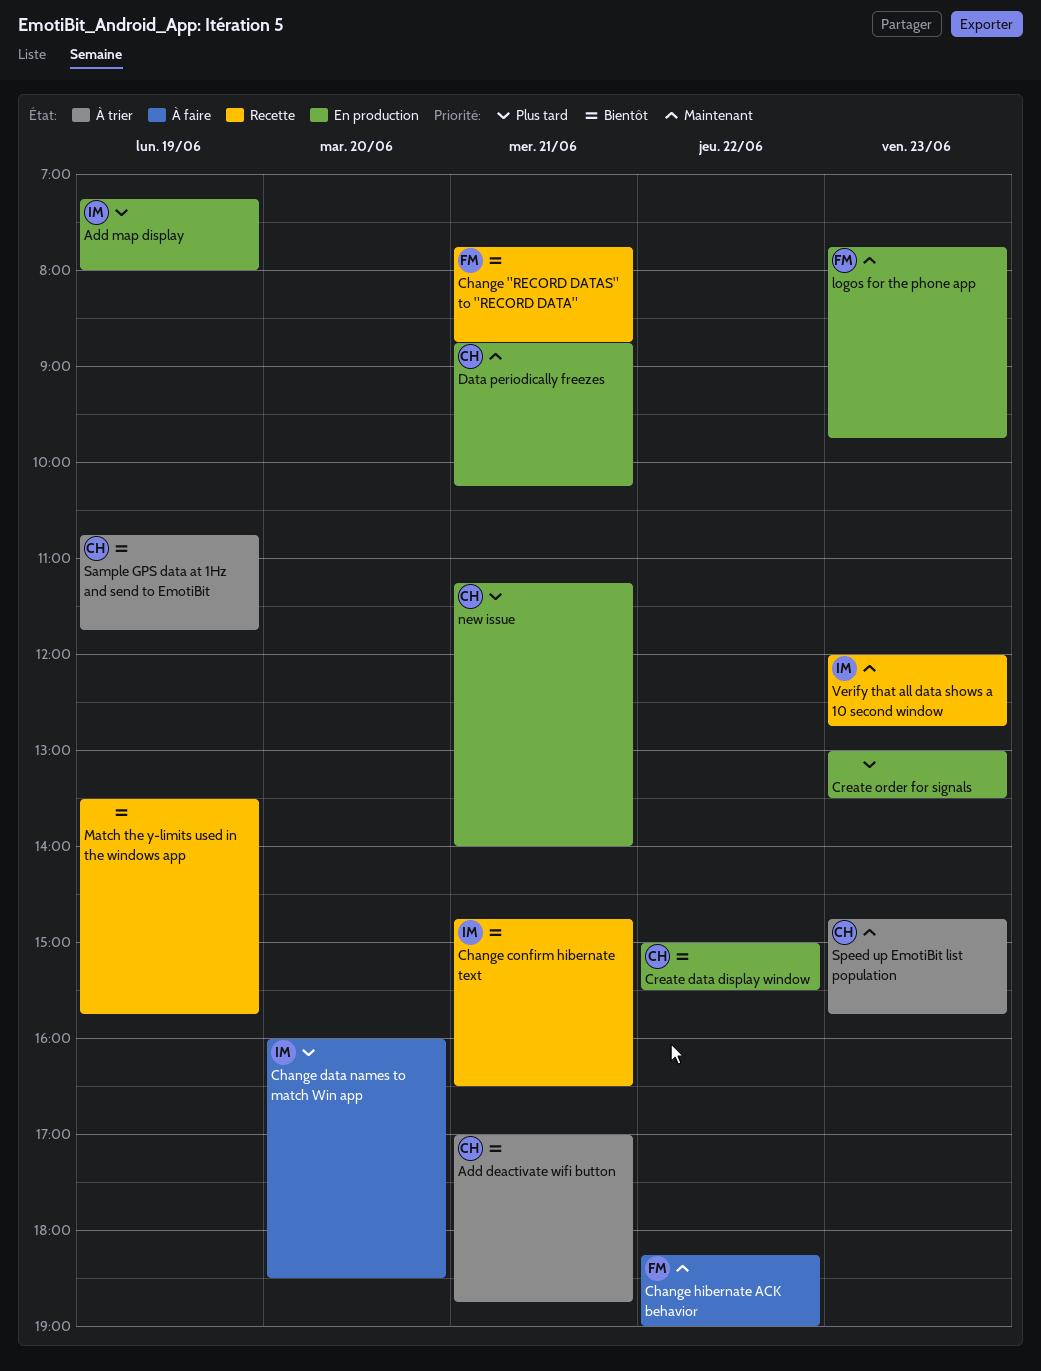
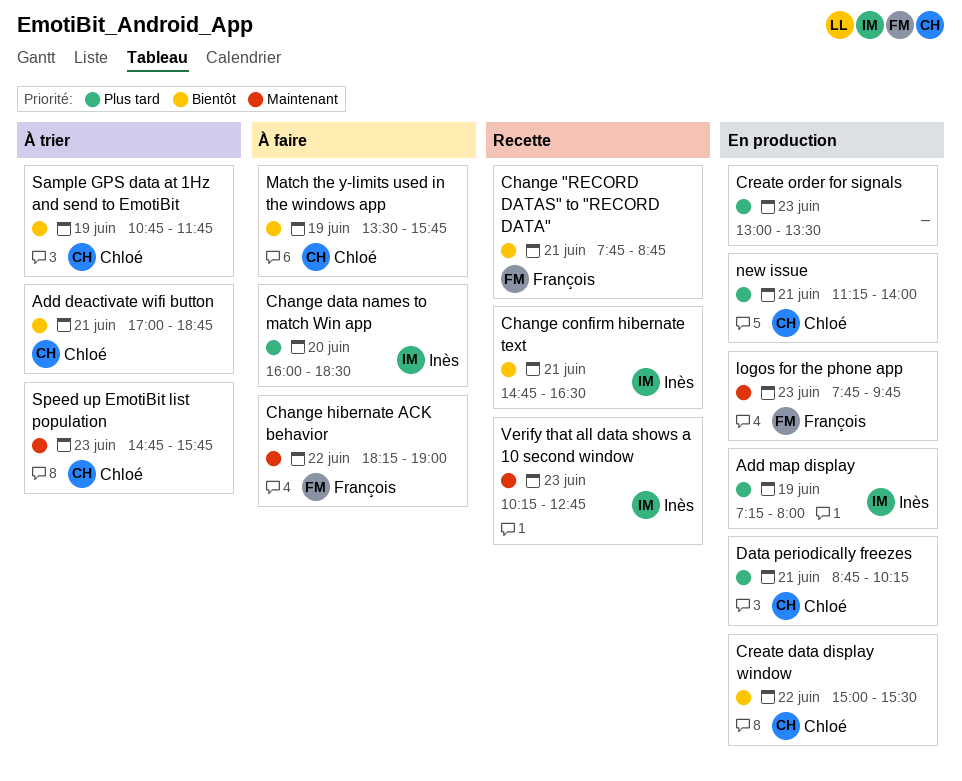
Data periodically freezes, priority: Maintenant -> Plus tard
Match the y-limits used in the windows app, status: Recette -> À faire
Match the y-limits used in the windows app, owner: none -> Chloé
Verify that all data shows a 10 second window, begins: 12:00 -> 10:15

